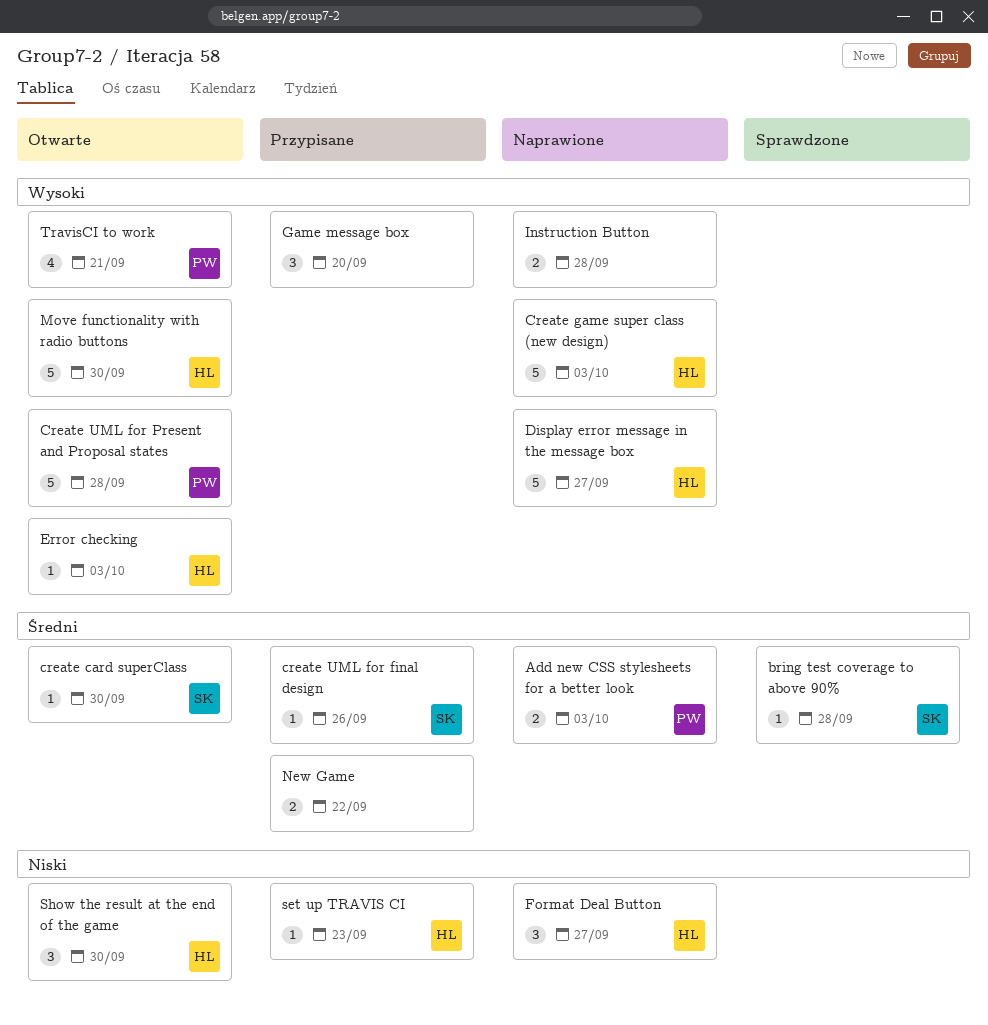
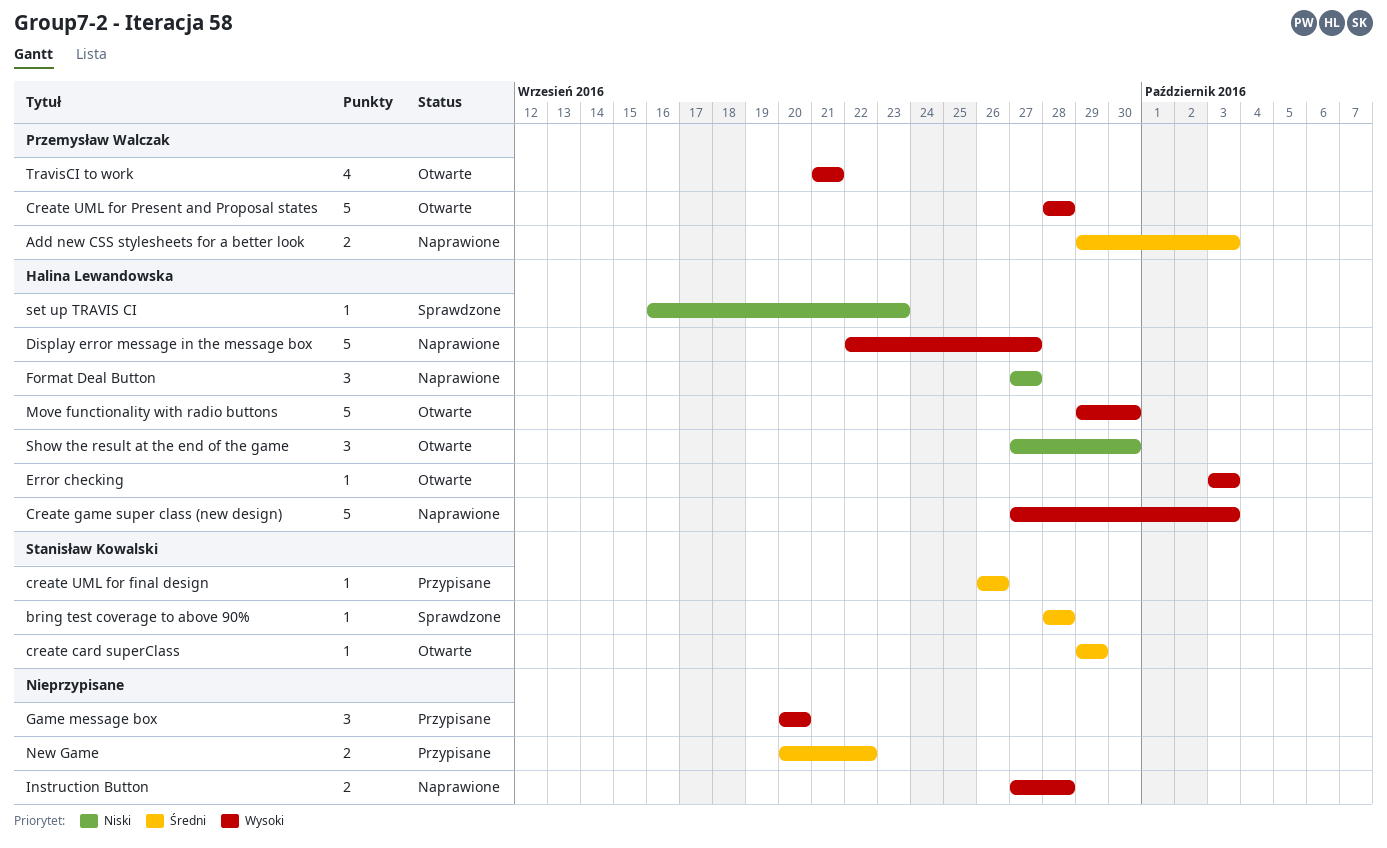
create card superClass, due: Sep 30 -> Sep 29
set up TRAVIS CI, status: Przypisane -> Sprawdzone

